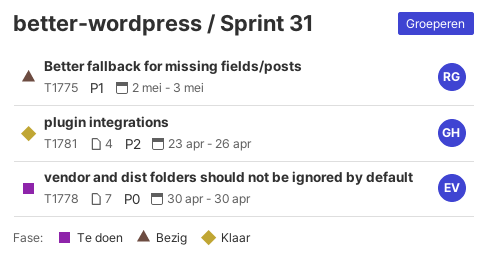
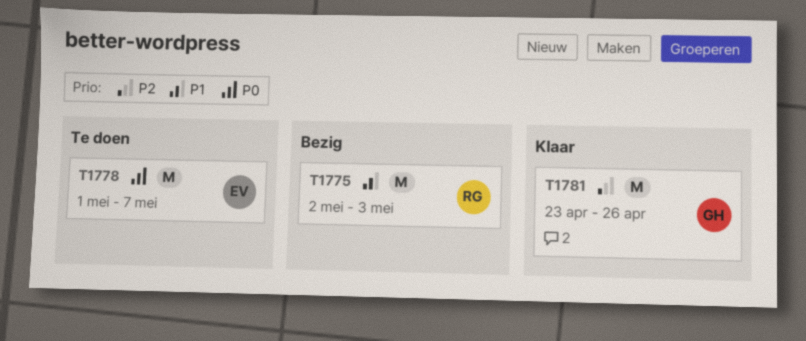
T1778, start: Apr 30 -> May 1
T1778, due: Apr 30 -> May 7

